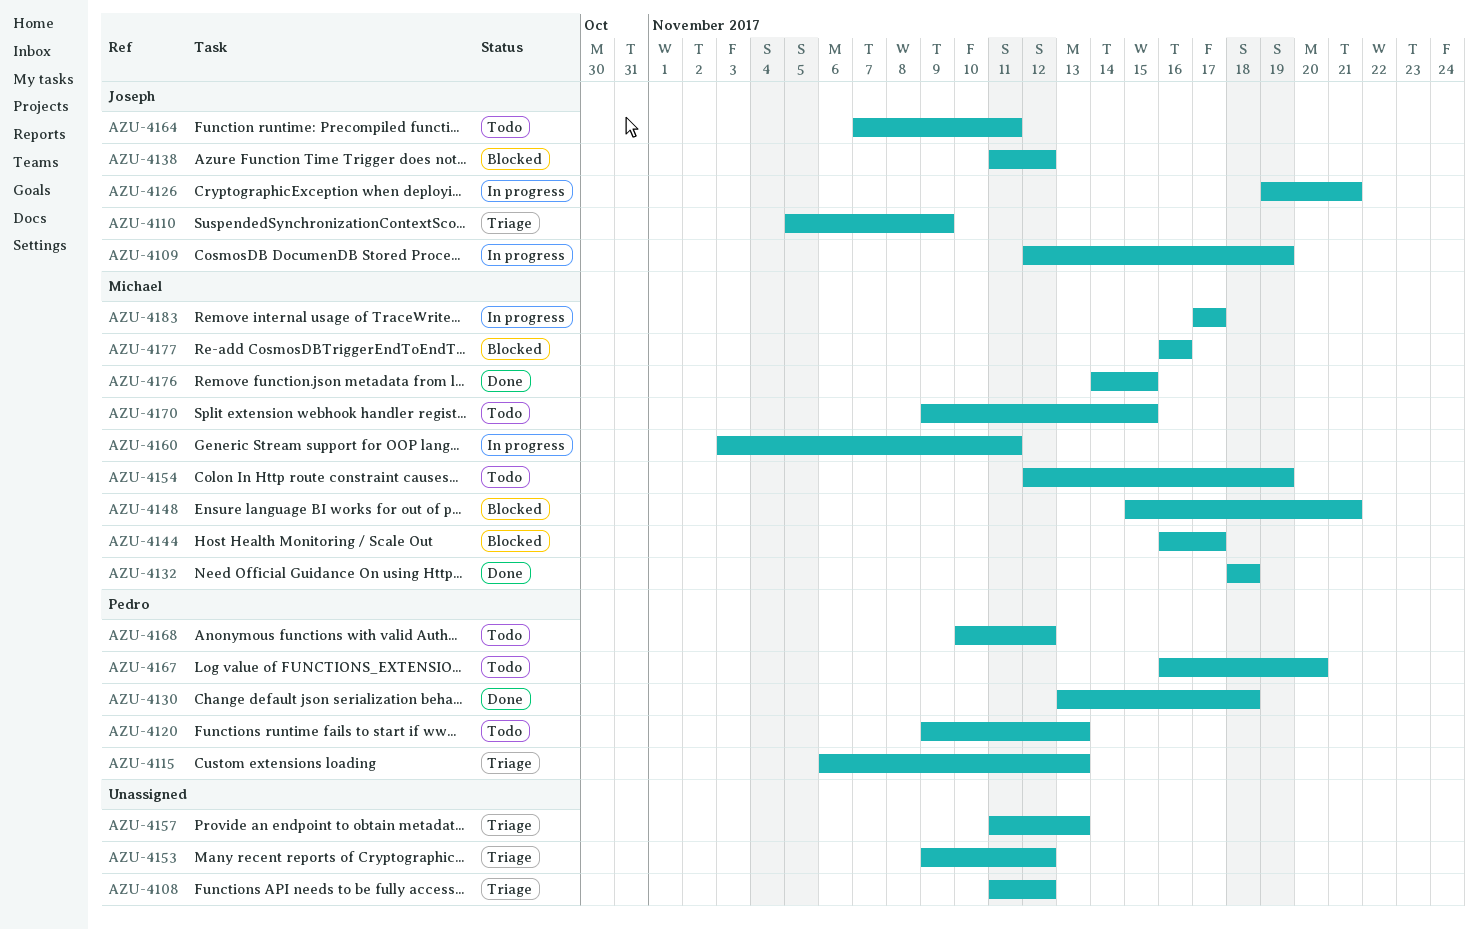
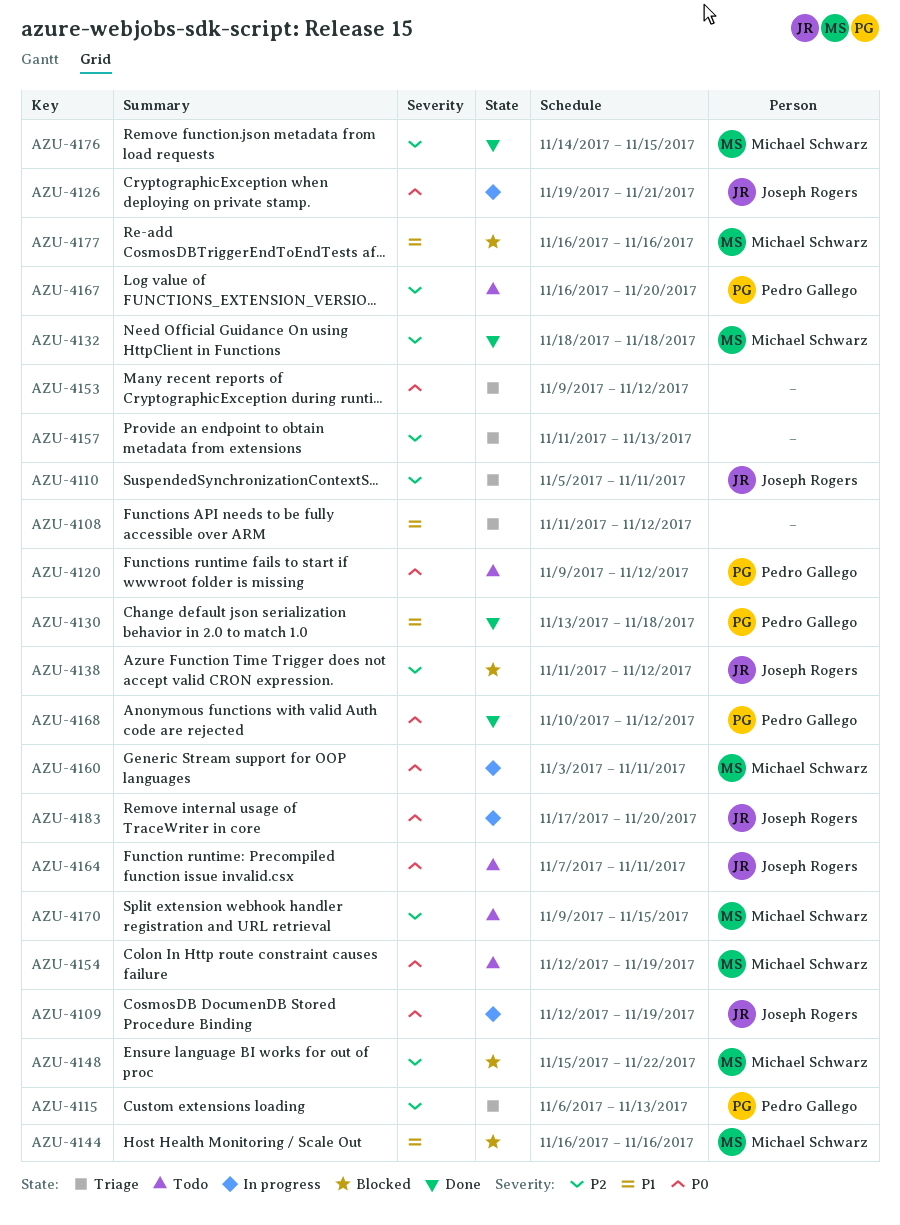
AZU-4110, due: Nov 9 -> Nov 11
AZU-4120, due: Nov 13 -> Nov 12
AZU-4144, due: Nov 17 -> Nov 16
AZU-4148, due: Nov 21 -> Nov 22
AZU-4168, status: Todo -> Done
AZU-4183, owner: Michael Schwarz -> Joseph Rogers
AZU-4183, due: Nov 17 -> Nov 20

